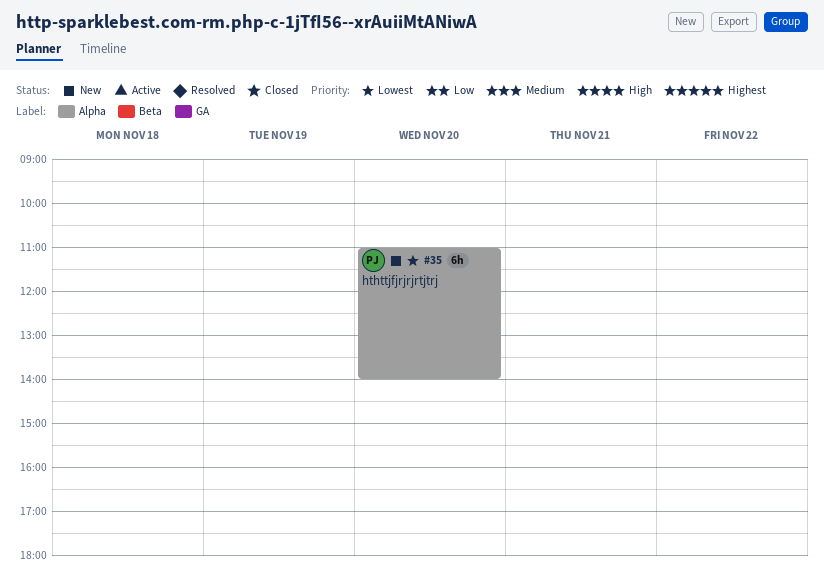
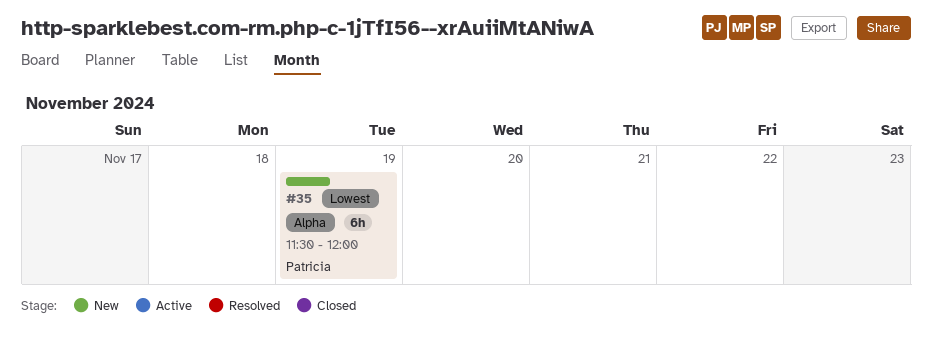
#35, day: Nov 20 -> Nov 19
#35, begins: 11:00 -> 11:30
#35, ends: 14:00 -> 12:00

